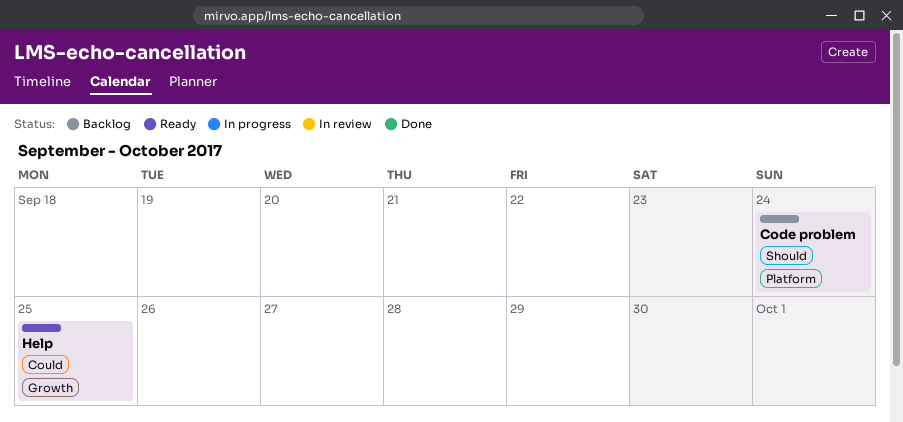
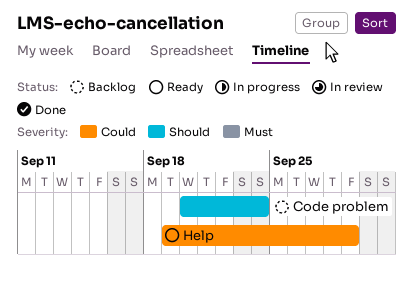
Help, due: Sep 25 -> Sep 29

